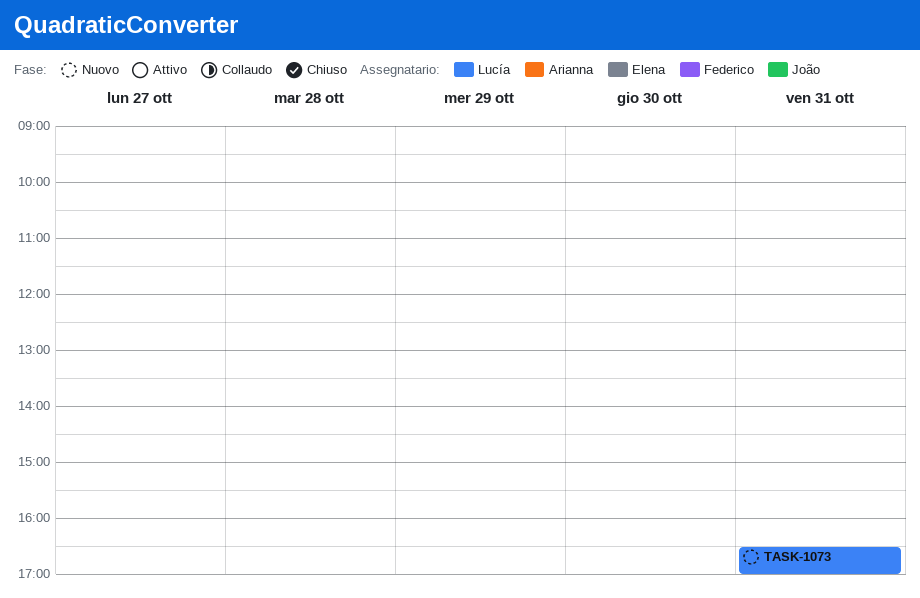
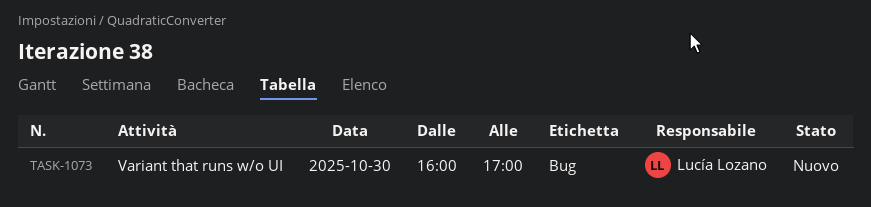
TASK-1073, day: Oct 31 -> Oct 30
TASK-1073, begins: 16:30 -> 16:00

